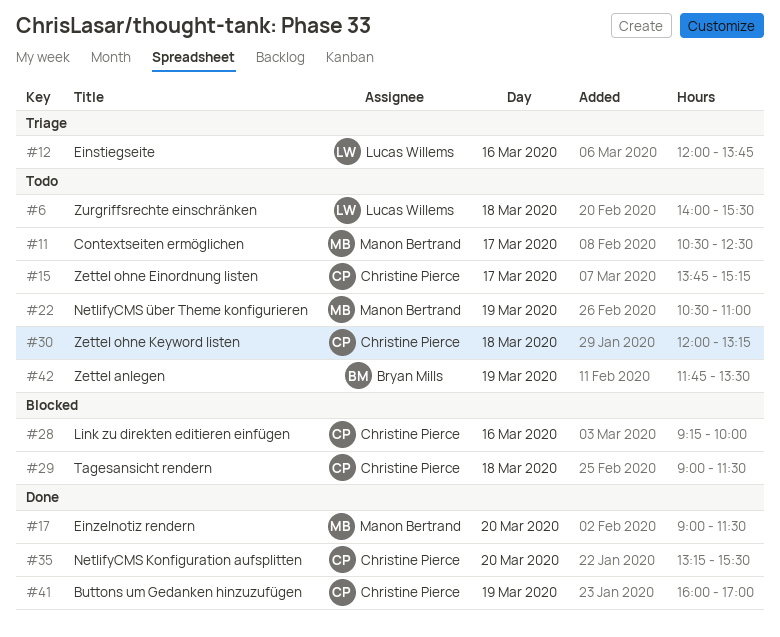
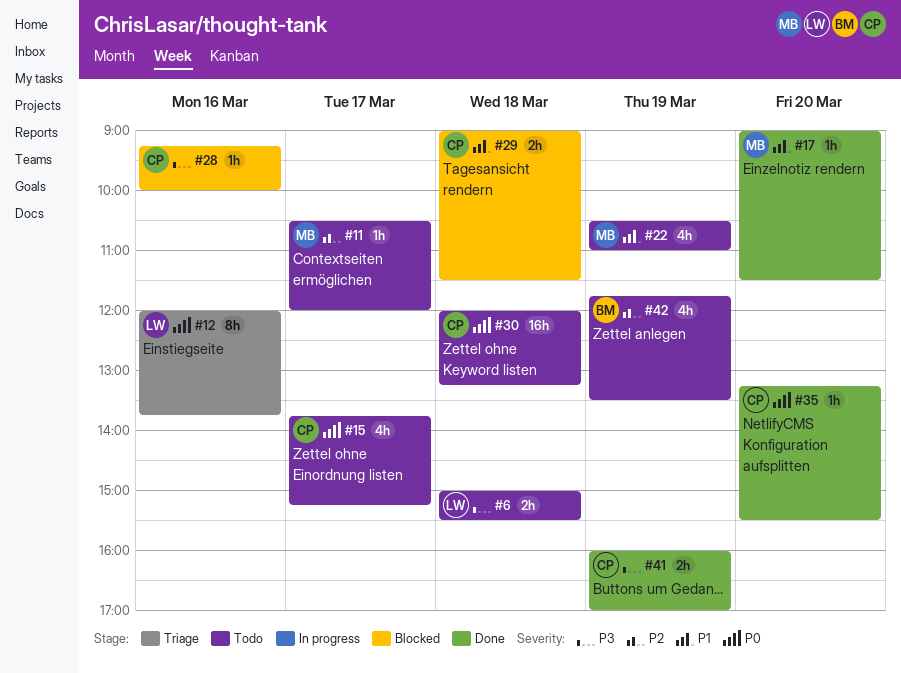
#6, begins: 14:00 -> 15:00
#11, ends: 12:30 -> 12:00

